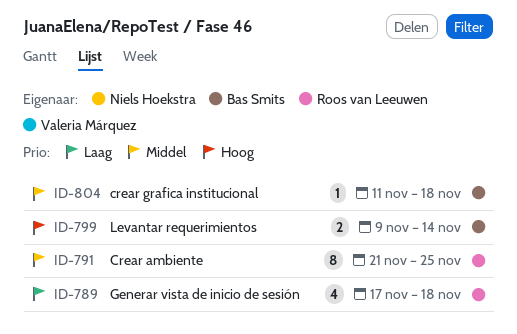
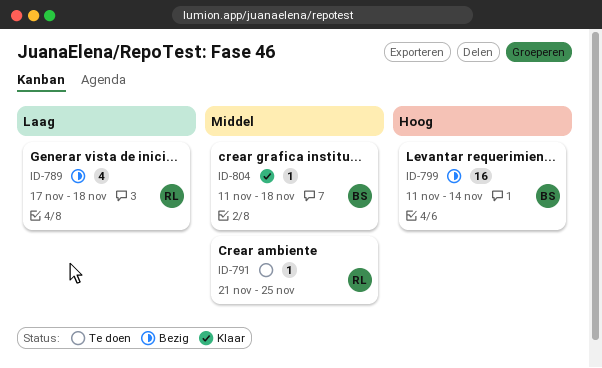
ID-791, estimate: 8 -> 1
ID-799, estimate: 2 -> 16
ID-799, start: Nov 9 -> Nov 11

